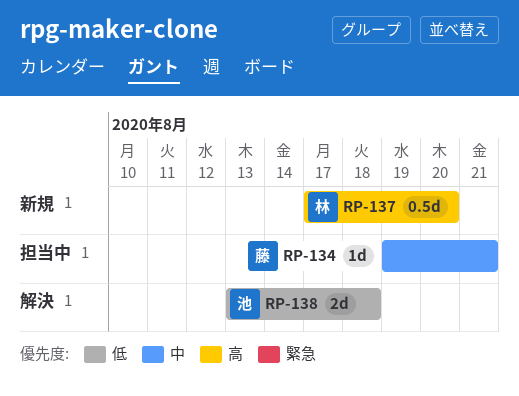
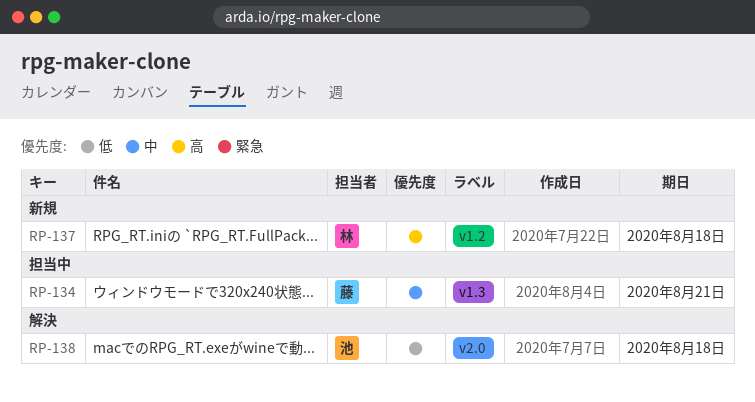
RP-137, due: Aug 20 -> Aug 18

